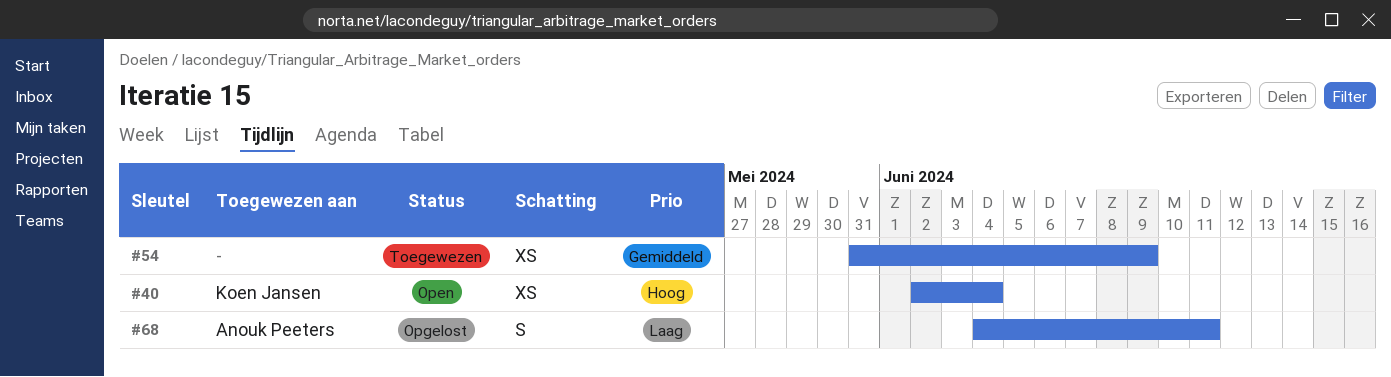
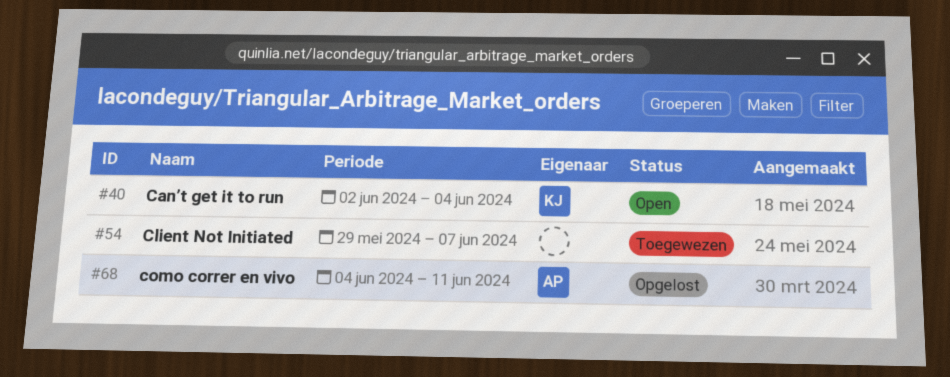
#54, start: May 31 -> May 29
#54, due: Jun 9 -> Jun 7

